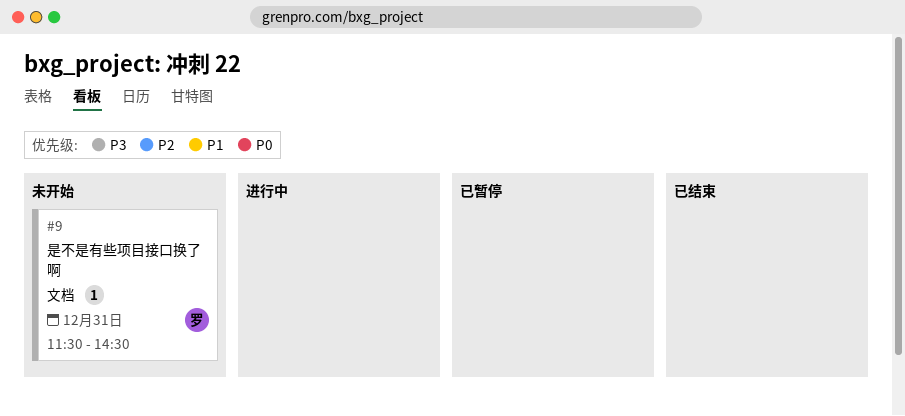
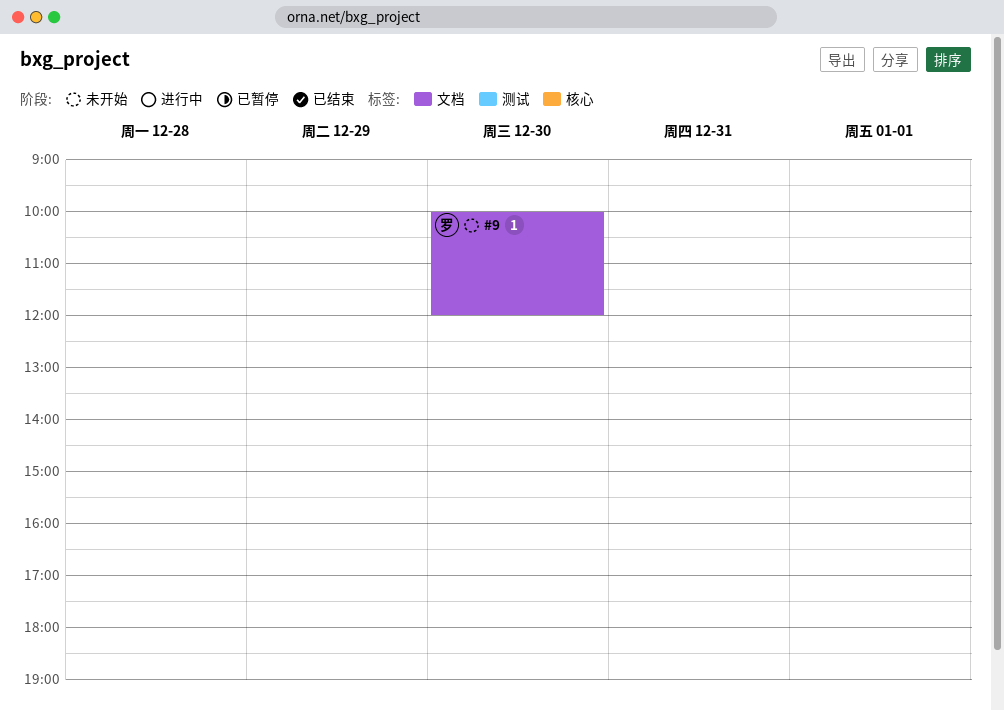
#9, day: Dec 31 -> Dec 30
#9, begins: 11:30 -> 10:00
#9, ends: 14:30 -> 12:00

